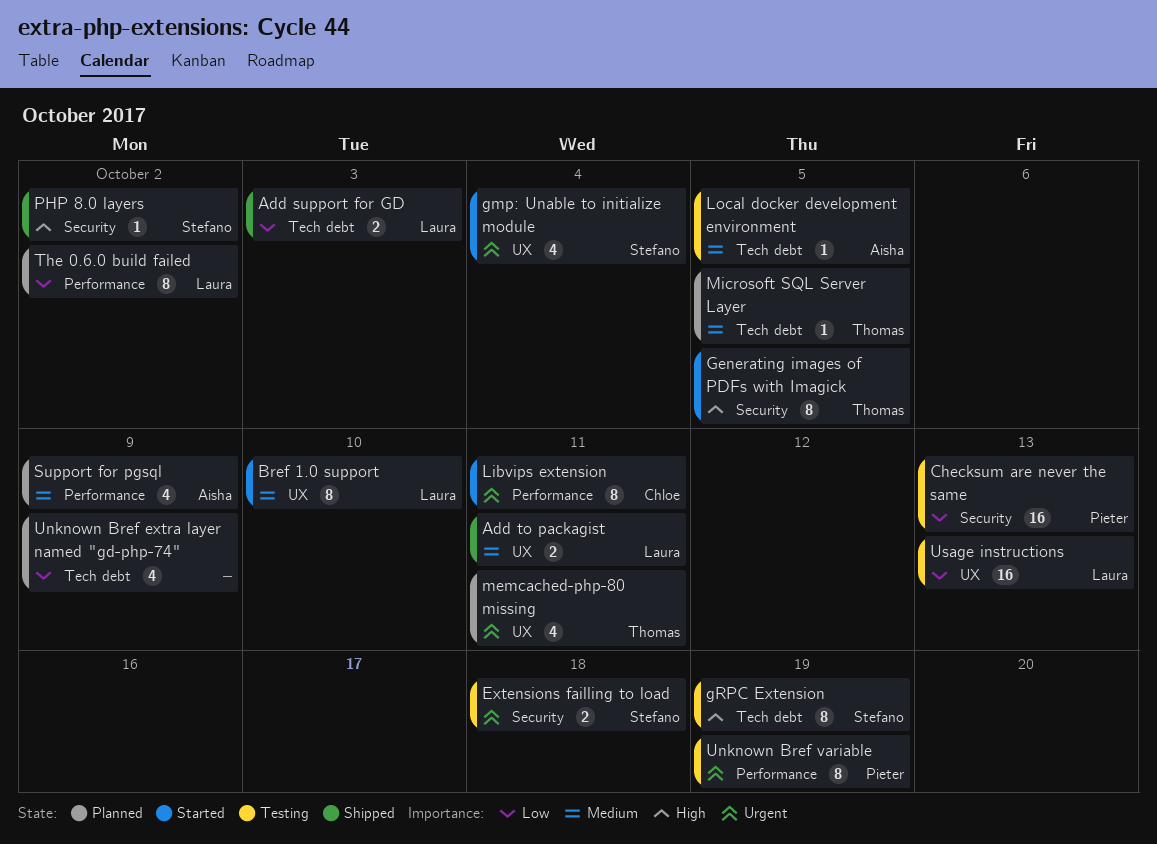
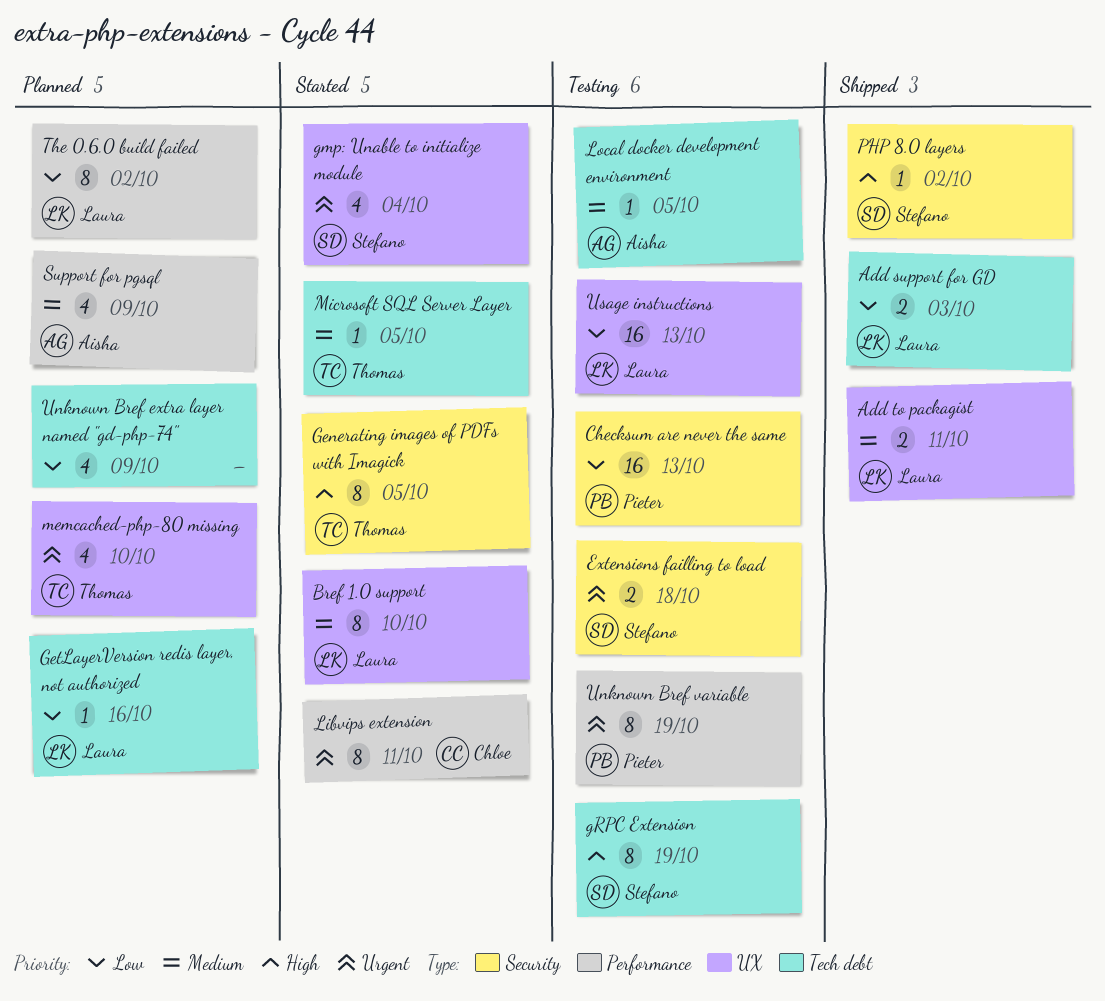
GetLayerVersion redis layer, not authorized: none -> present
memcached-php-80 missing, due: Oct 11 -> Oct 10
Microsoft SQL Server Layer, status: Planned -> Started

